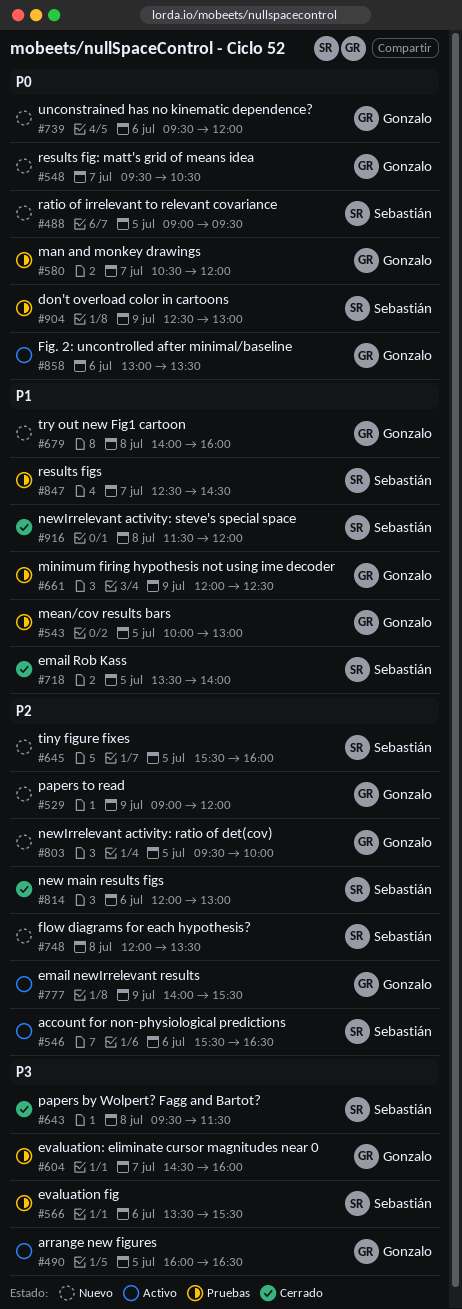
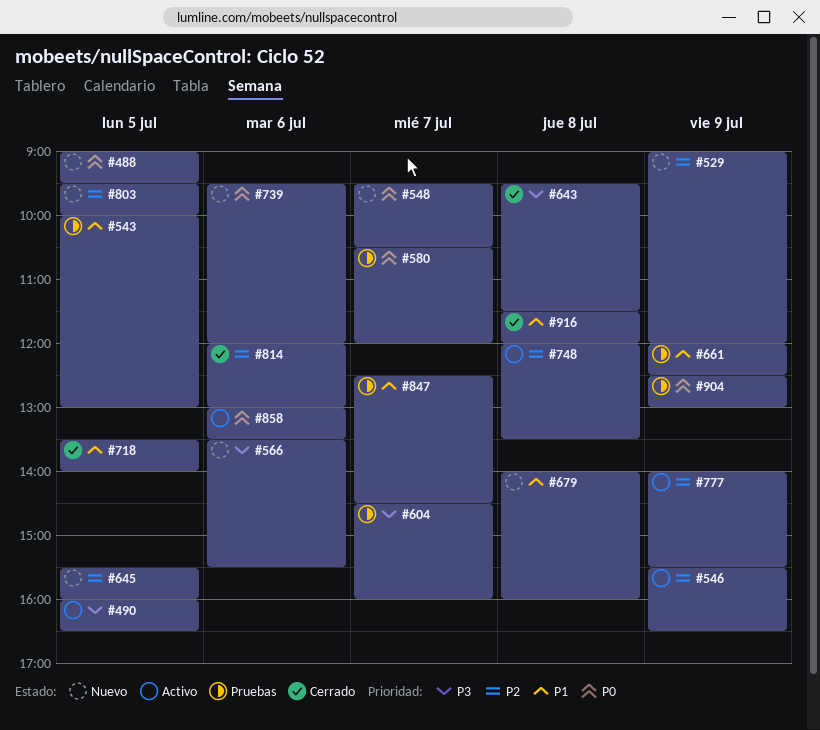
#546, day: Jul 6 -> Jul 9
#566, status: Pruebas -> Nuevo
#748, status: Nuevo -> Activo

